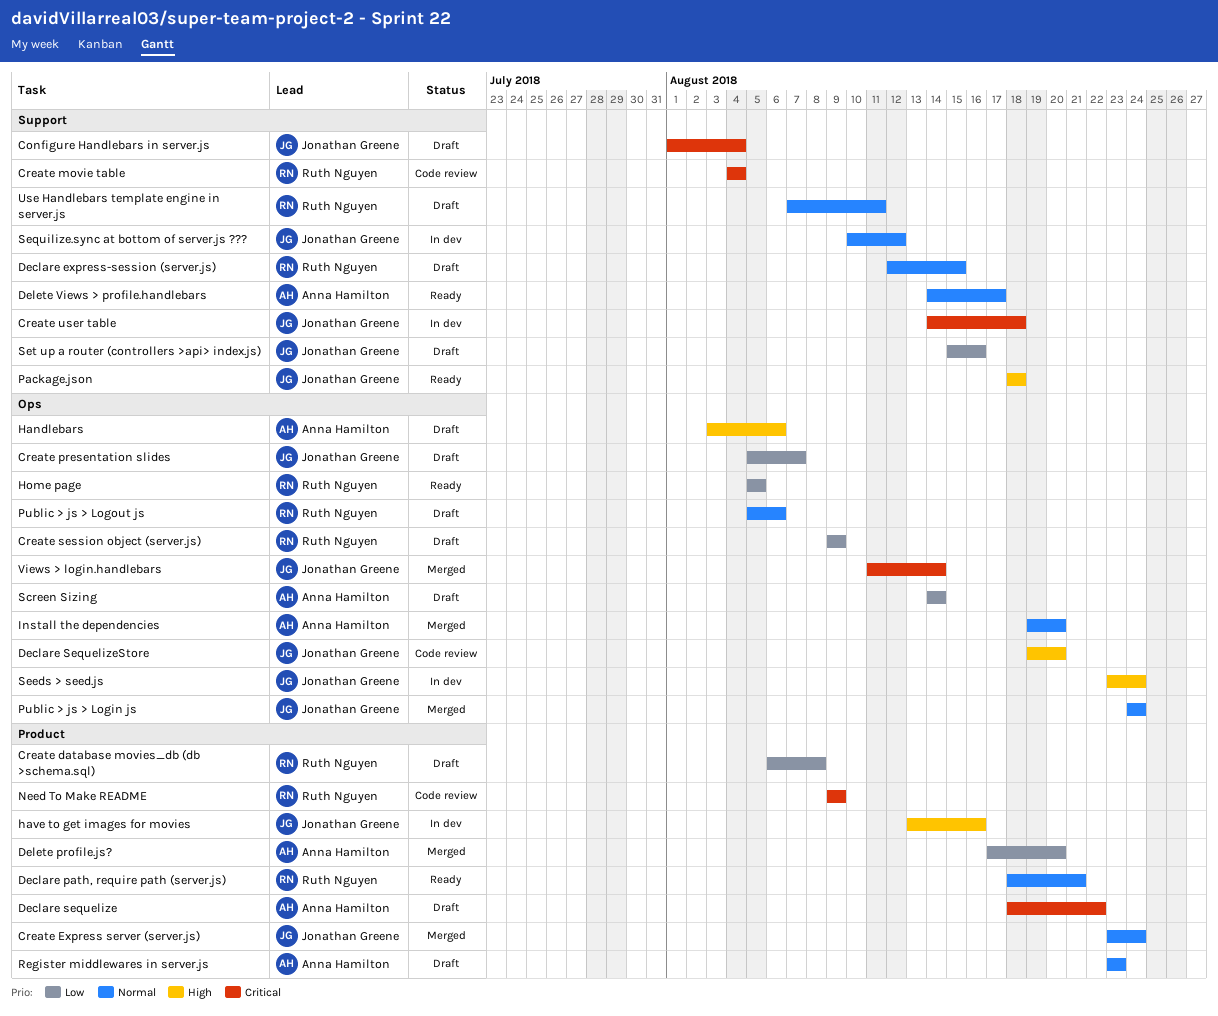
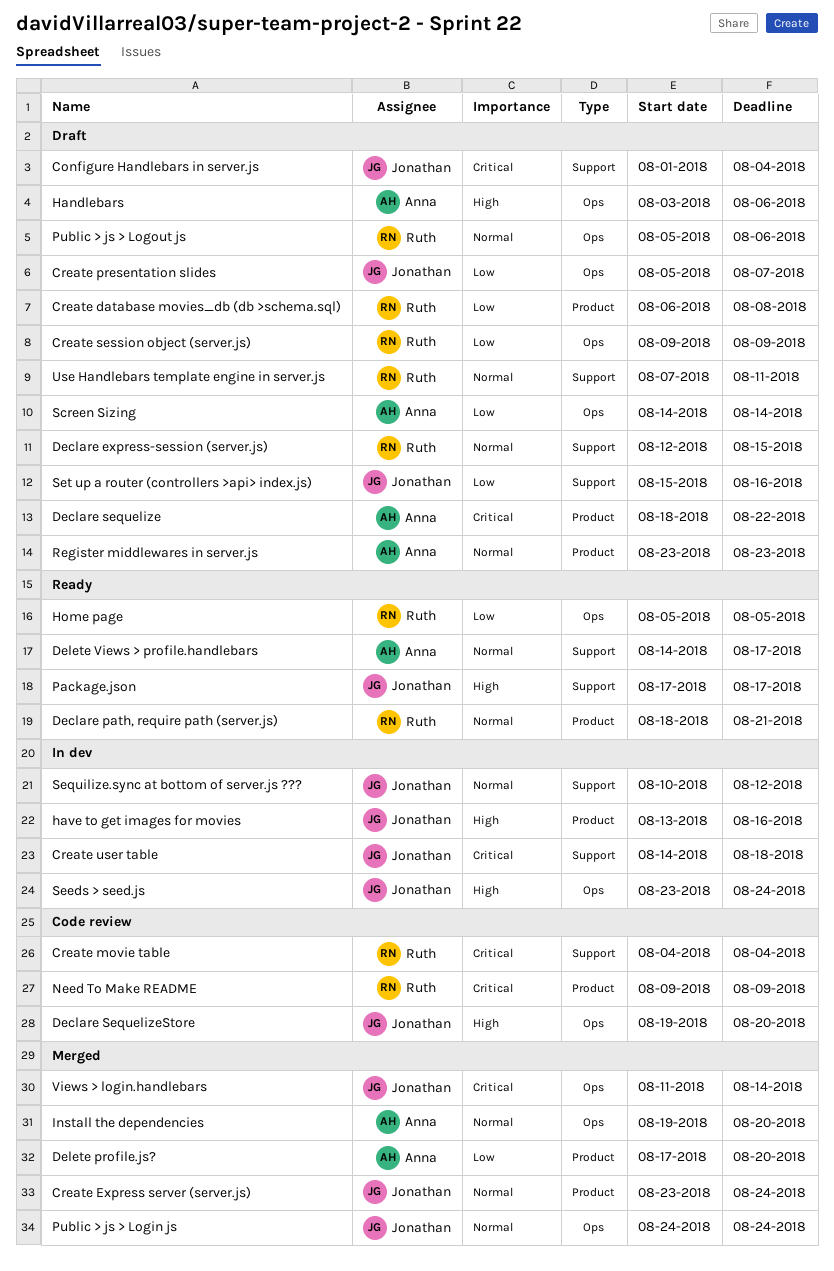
Package.json, start: Aug 18 -> Aug 17
Package.json, due: Aug 18 -> Aug 17

